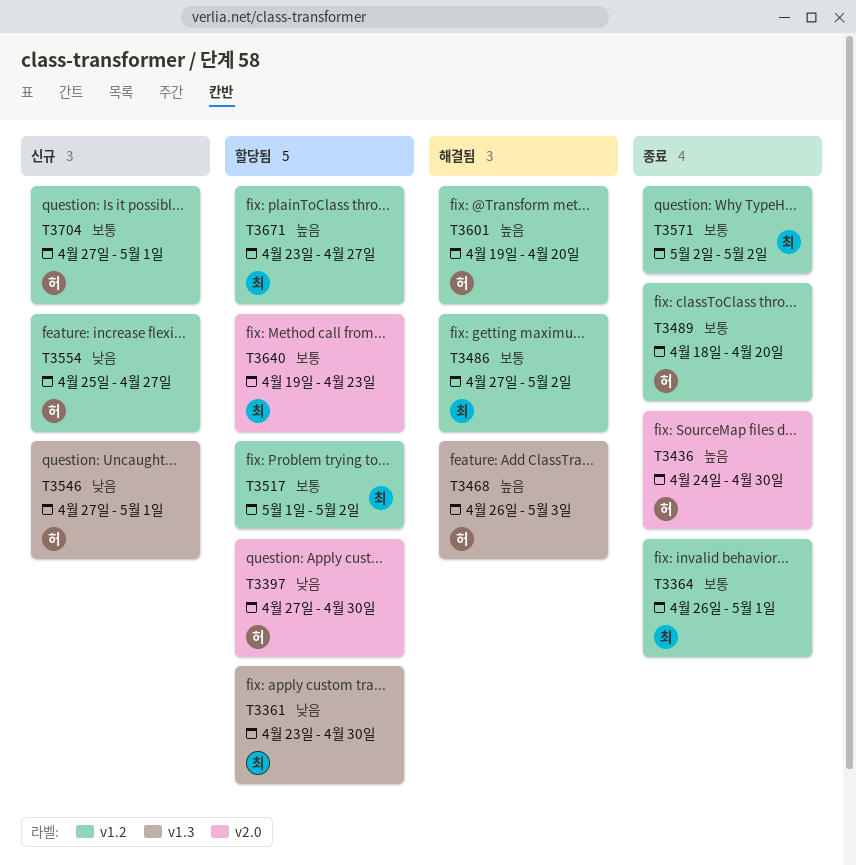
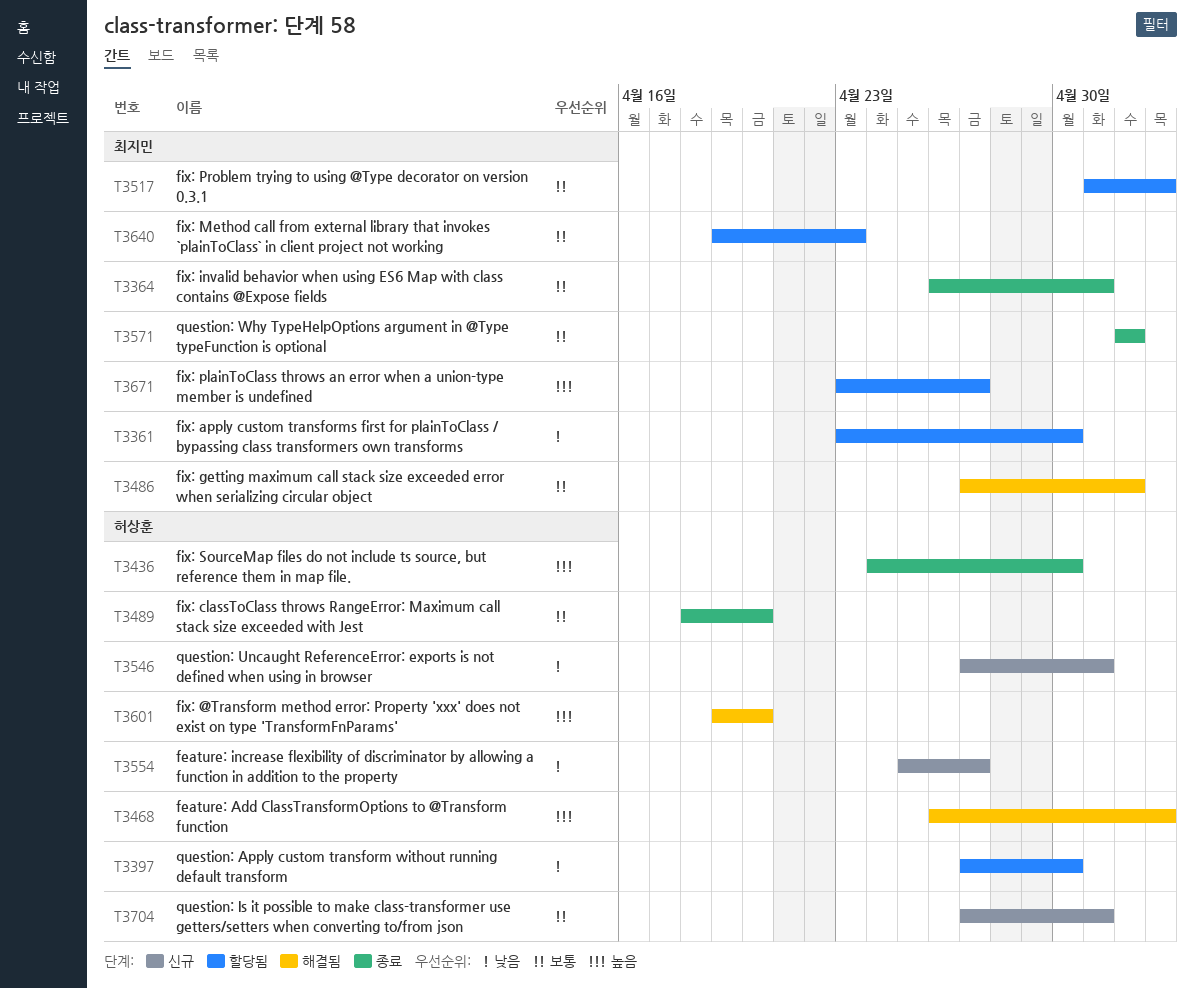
T3517, due: May 2 -> May 3

